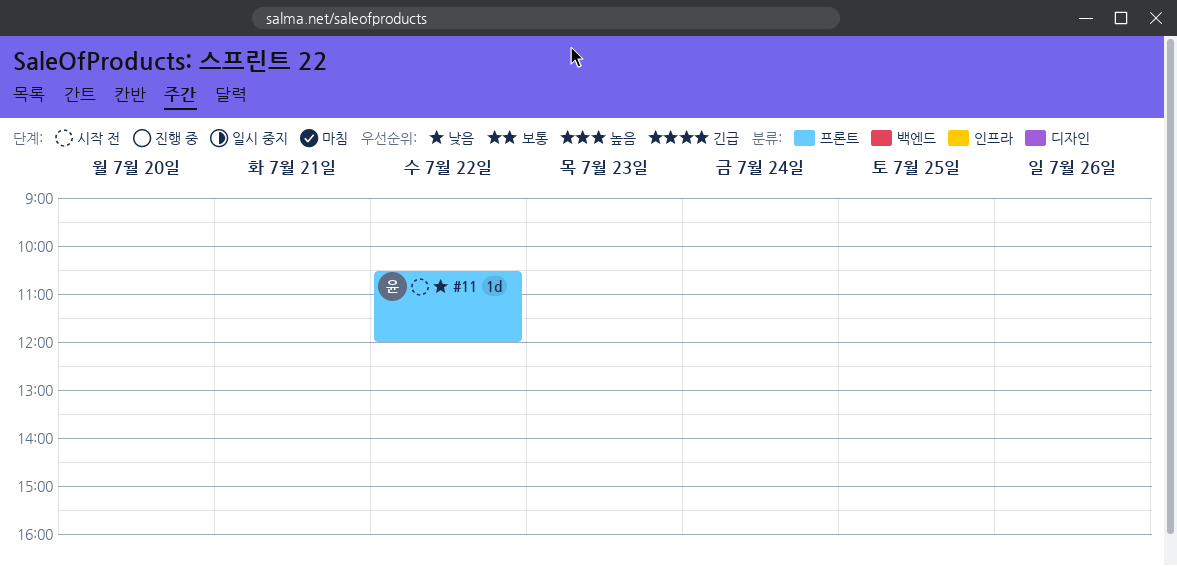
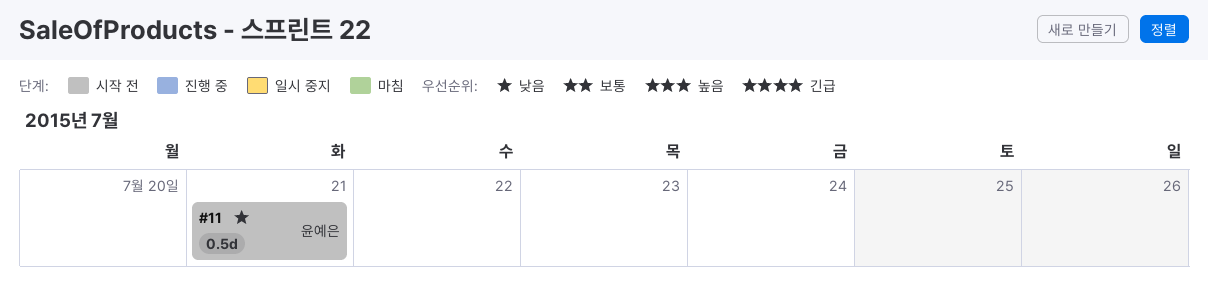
#11, estimate: 1d -> 0.5d
#11, day: Jul 22 -> Jul 21

